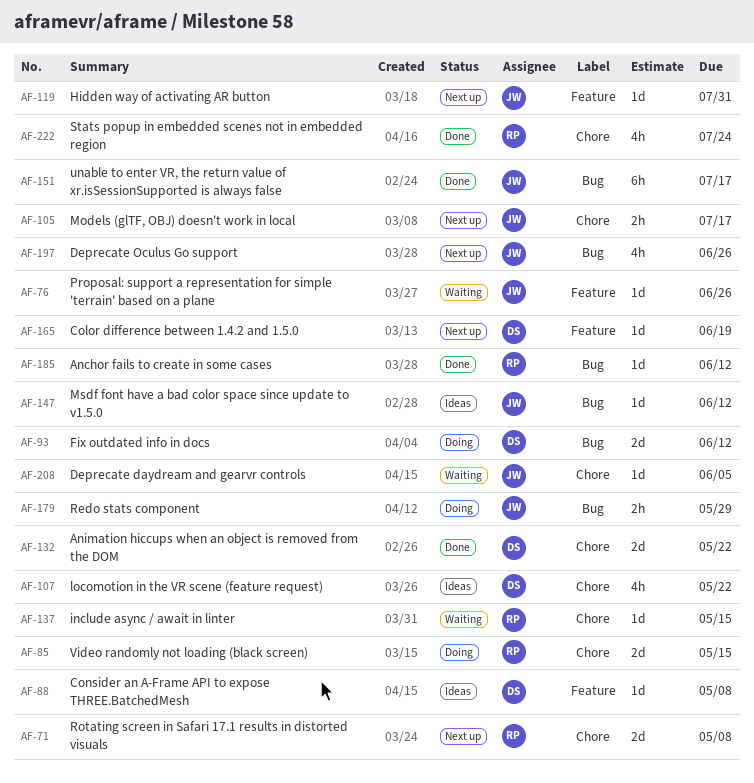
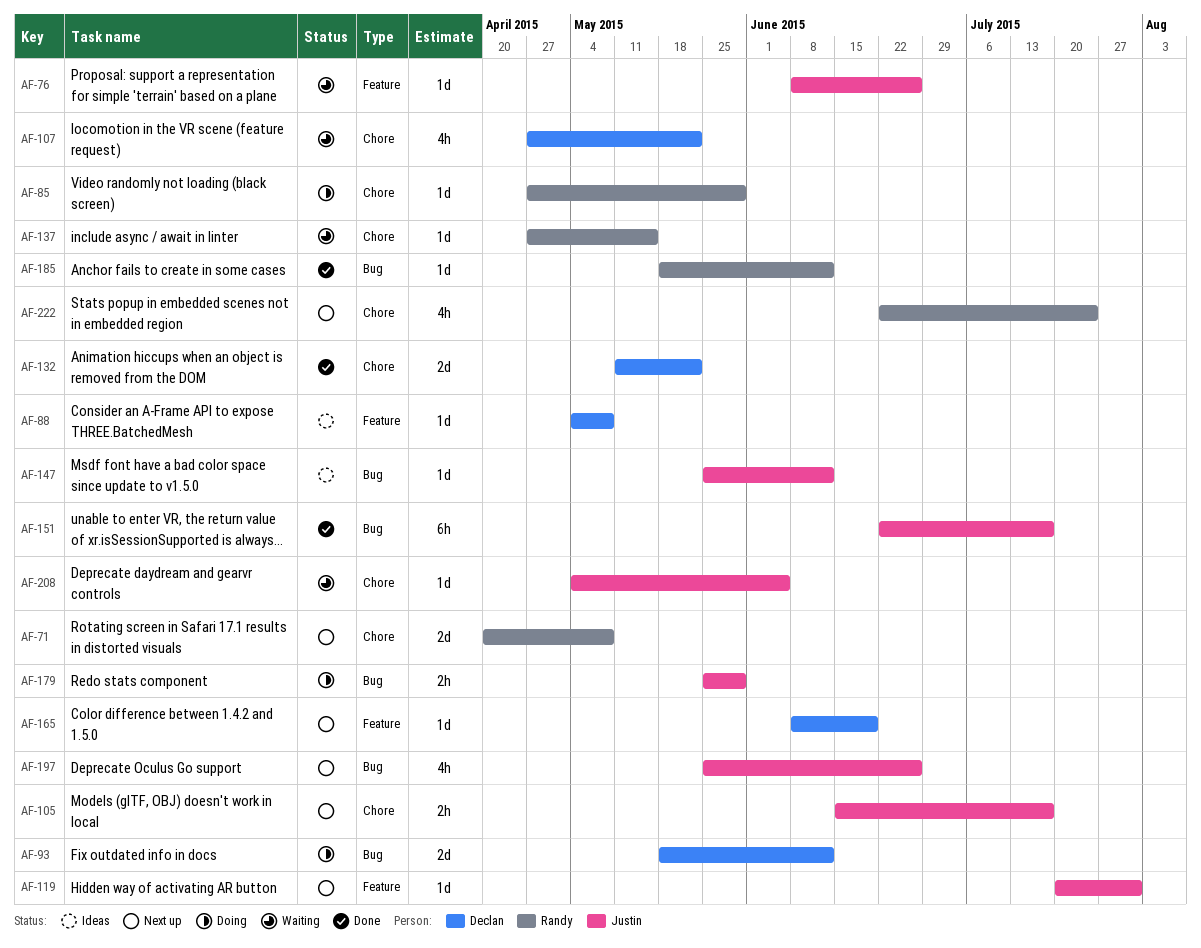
AF-85, estimate: 2d -> 1d
AF-85, due: May 15 -> May 29
AF-107, status: Ideas -> Waiting
AF-222, status: Done -> Next up

